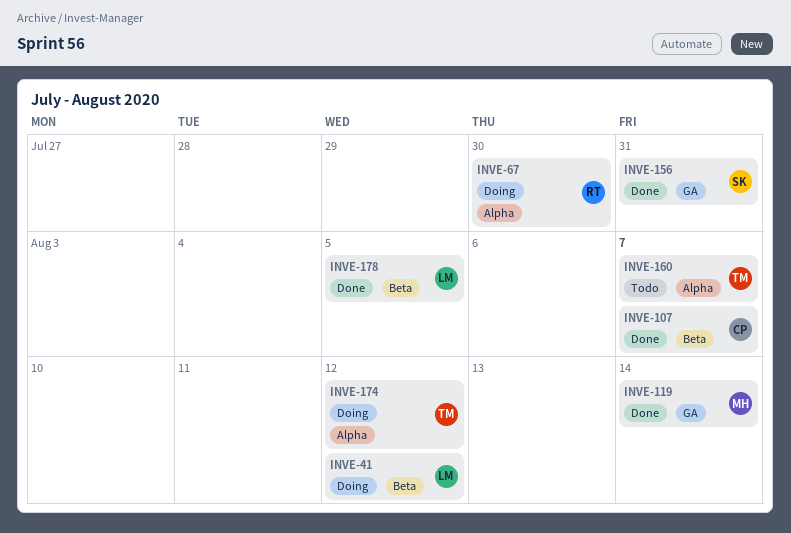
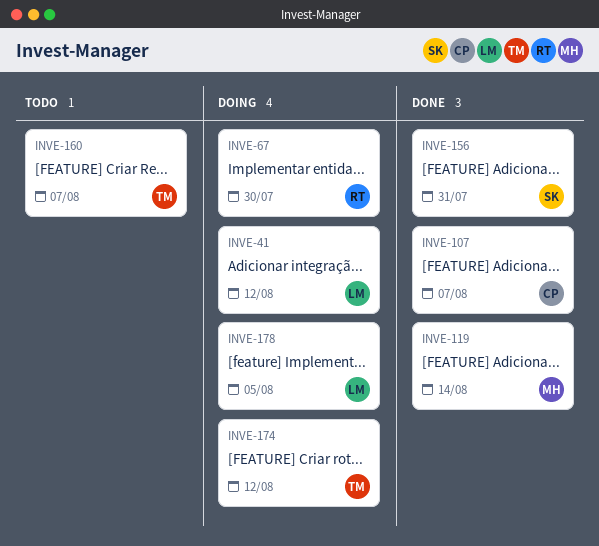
INVE-178, status: Done -> Doing

